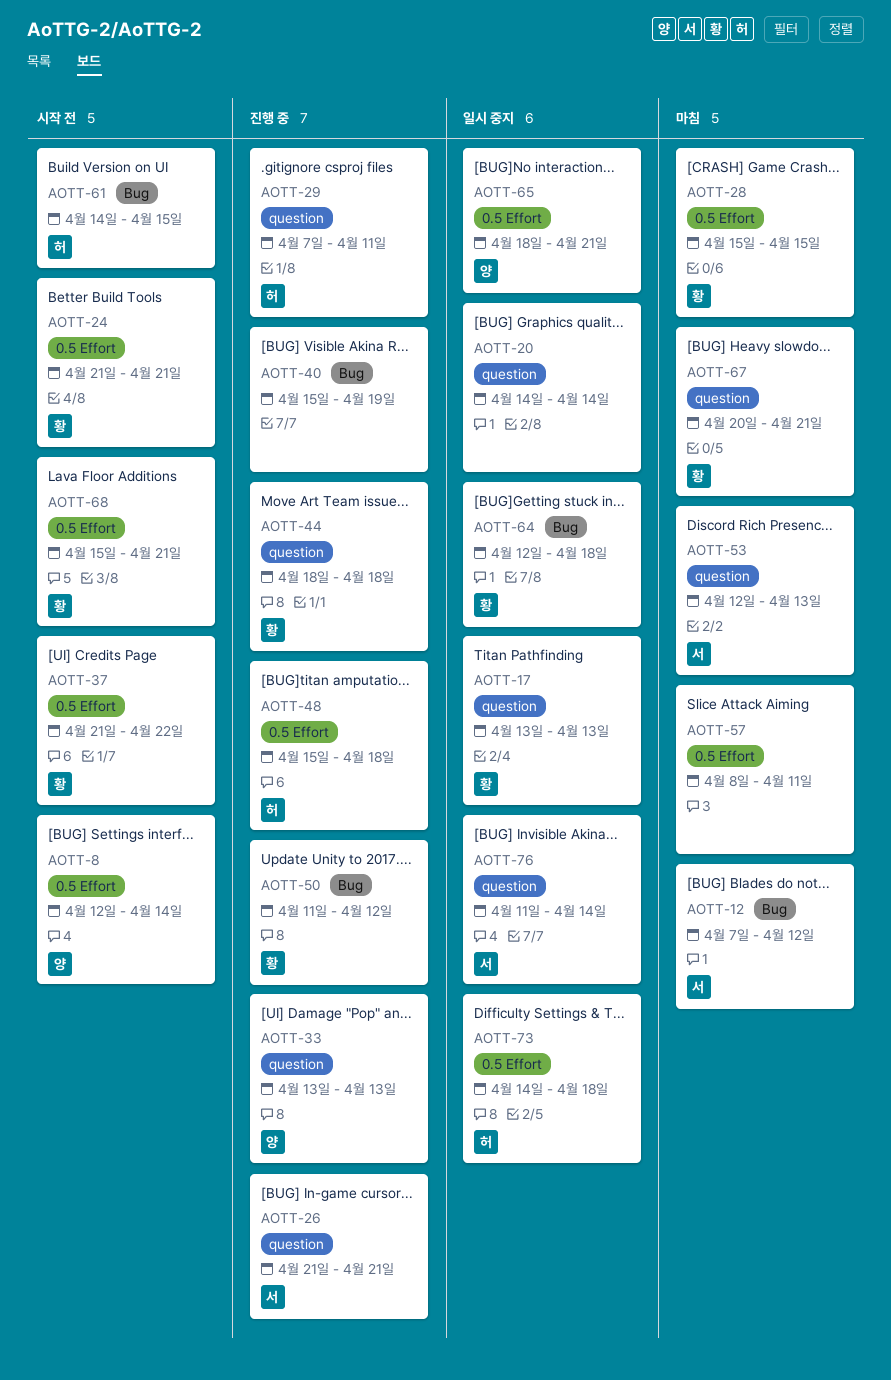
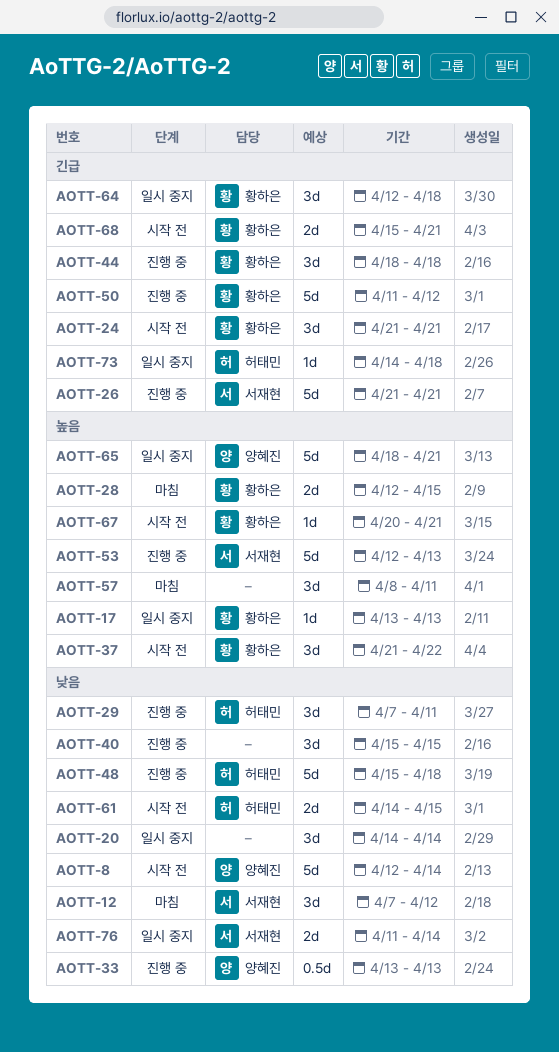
AOTT-28, start: Apr 15 -> Apr 12
AOTT-40, due: Apr 19 -> Apr 15
AOTT-53, status: 마침 -> 진행 중
AOTT-67, status: 마침 -> 시작 전

